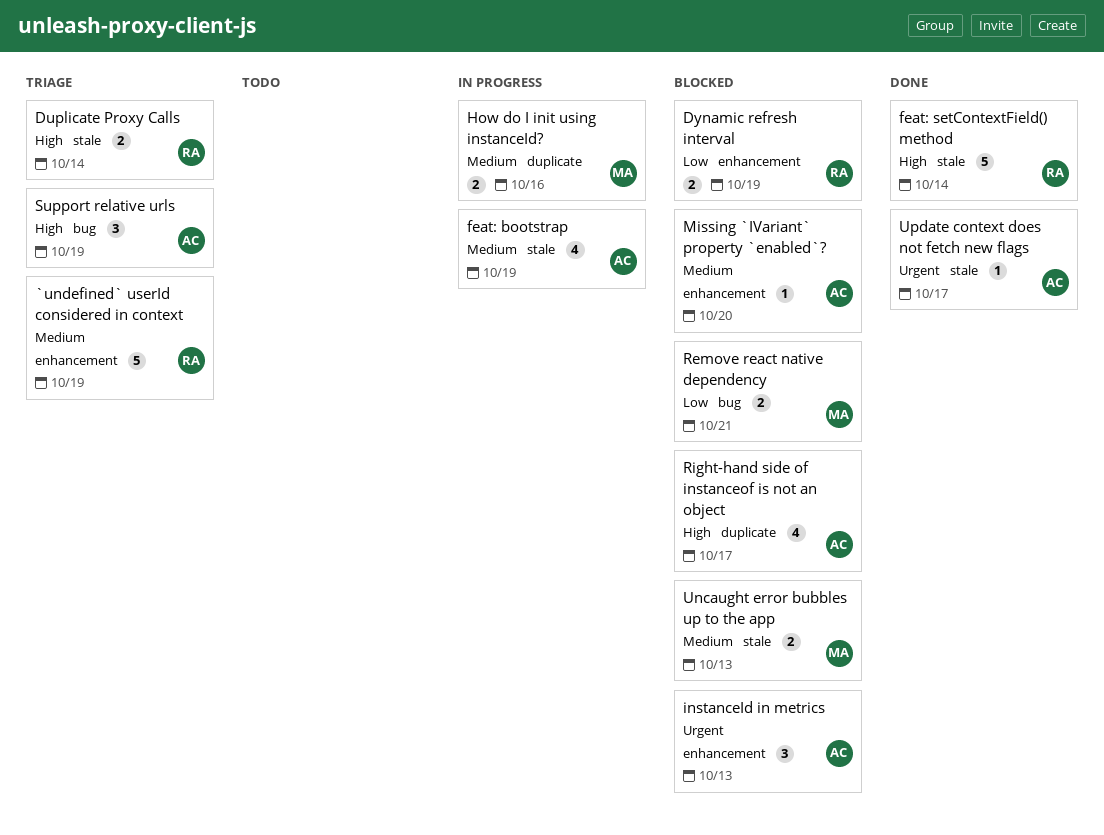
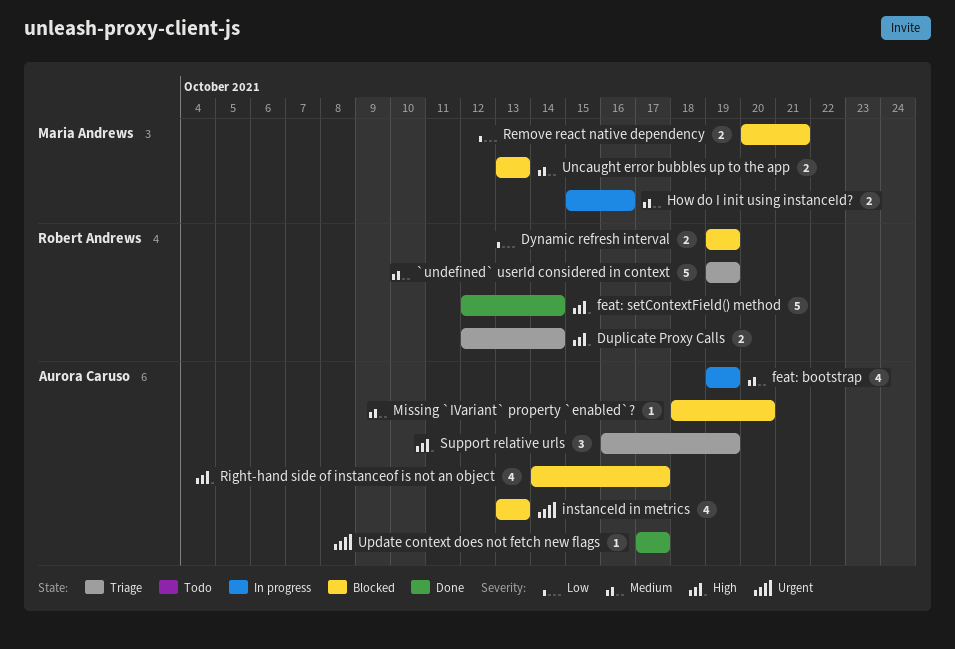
instanceId in metrics, estimate: 3 -> 4

